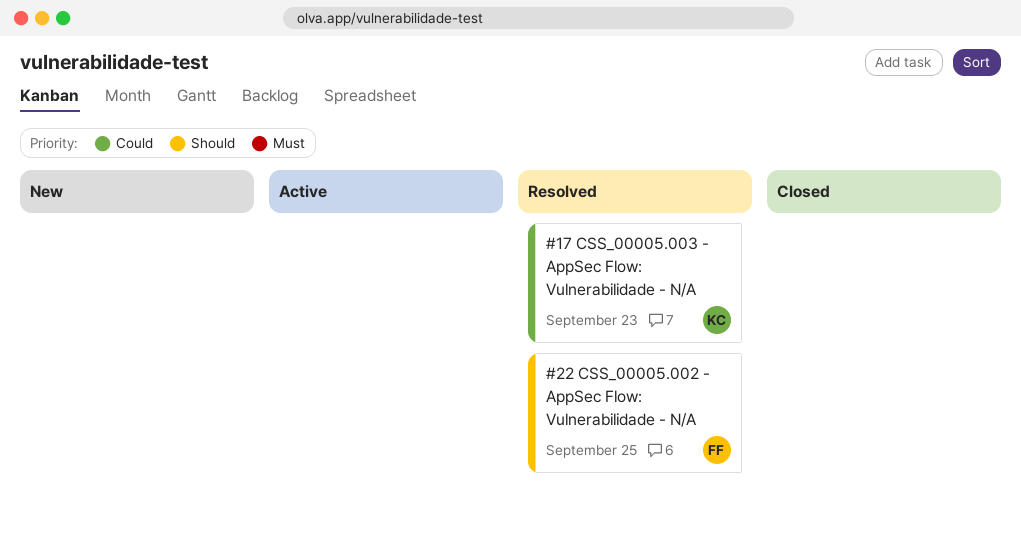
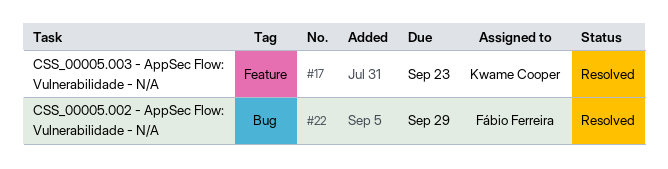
#22, due: Sep 25 -> Sep 29

